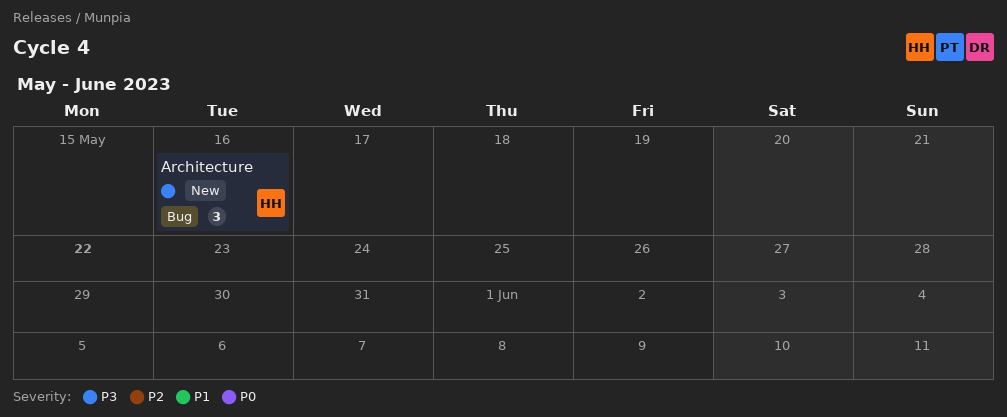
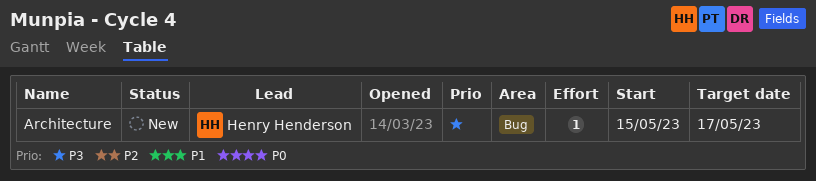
Architecture, estimate: 3 -> 1
Architecture, due: May 16 -> May 17

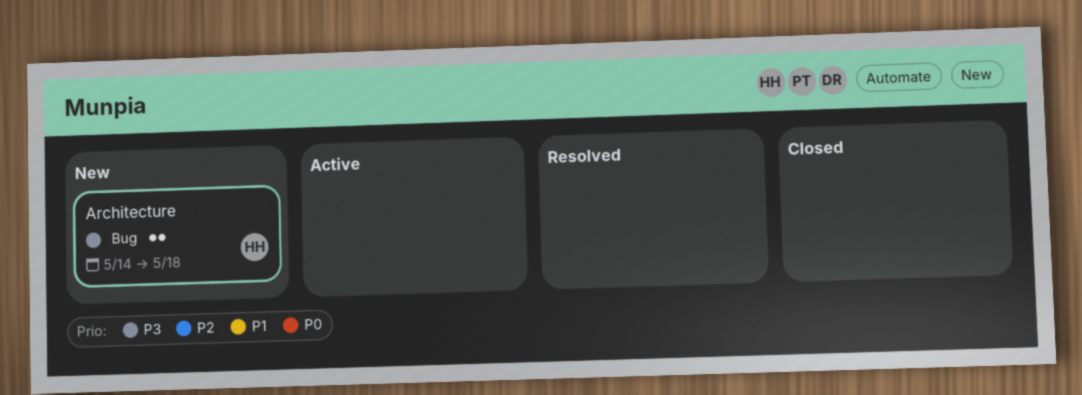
Architecture, estimate: 1 -> 2
Architecture, start: May 15 -> May 14
Architecture, due: May 17 -> May 18

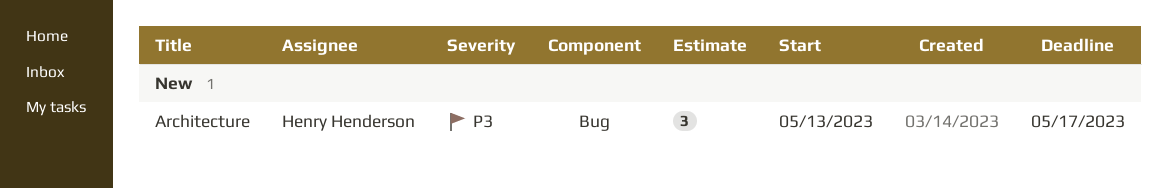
Architecture, estimate: 2 -> 3
Architecture, start: May 14 -> May 13
Architecture, due: May 18 -> May 17

